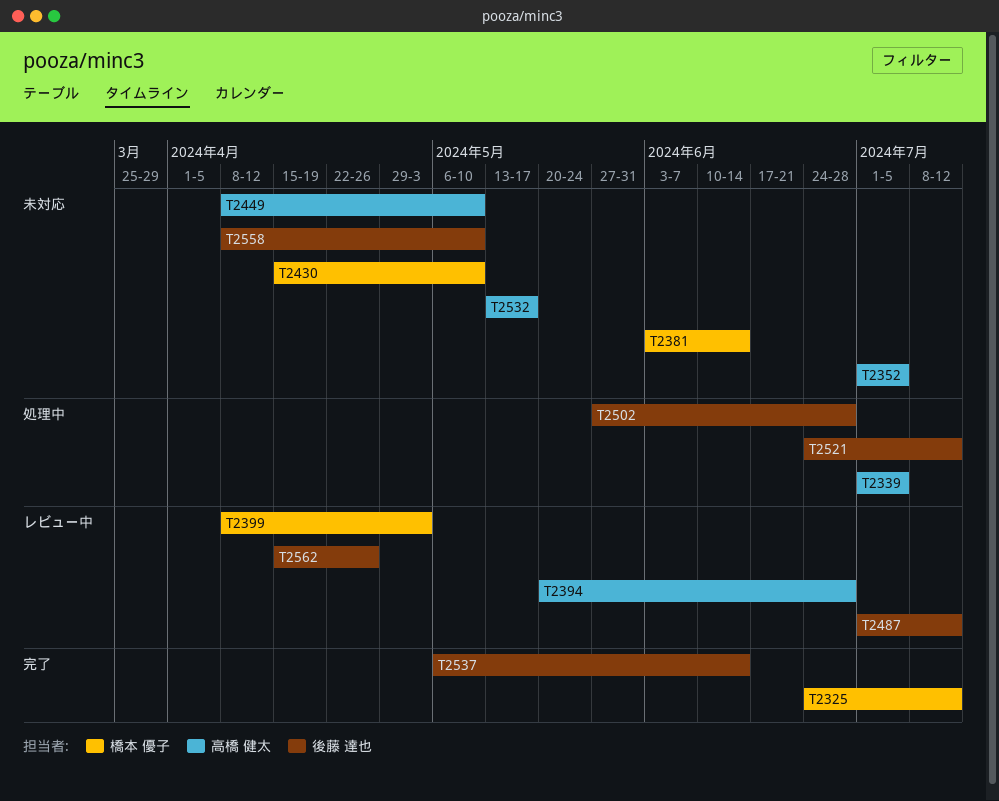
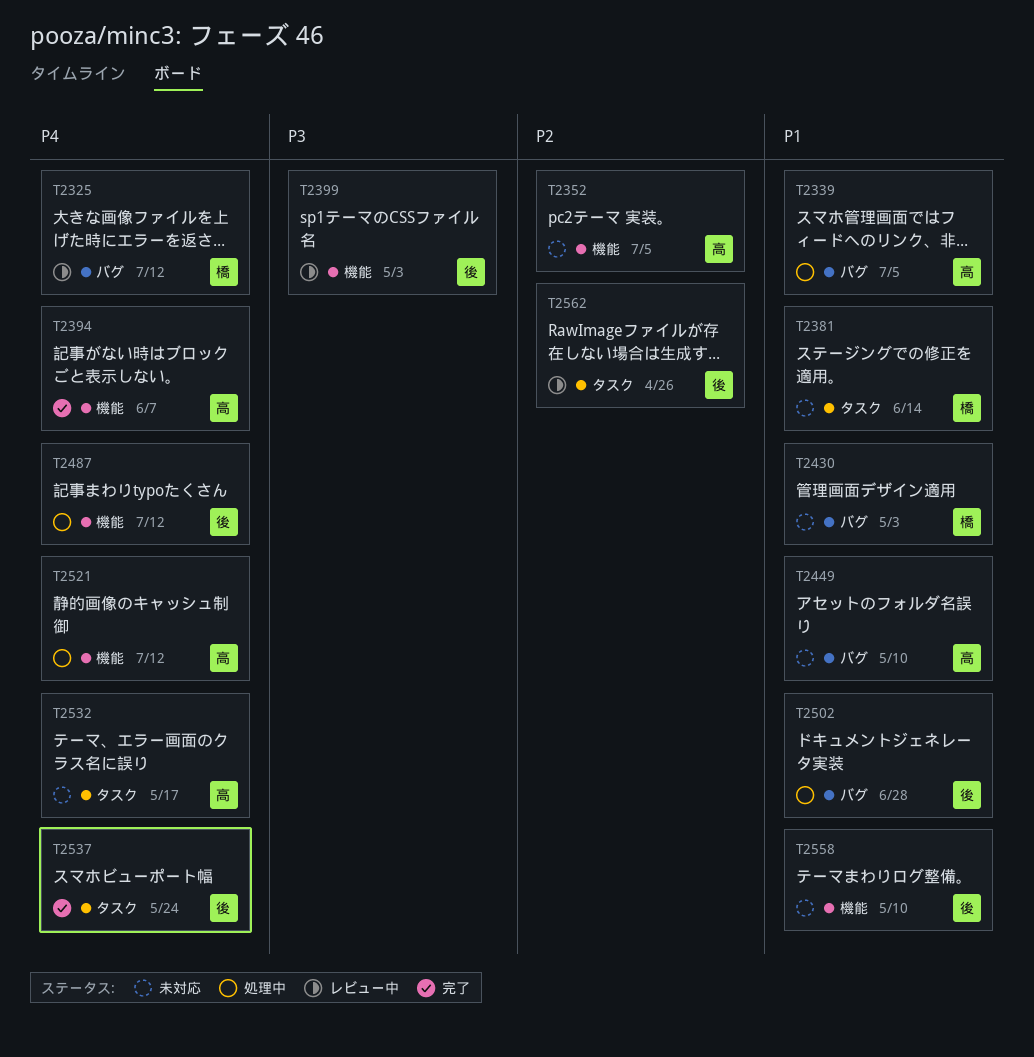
T2325, status: 完了 -> レビュー中
T2394, status: レビュー中 -> 完了
T2394, due: Jun 28 -> Jun 7
T2399, owner: 橋本 優子 -> 後藤 達也
T2430, due: May 10 -> May 3
T2487, status: レビュー中 -> 処理中
T2521, owner: 後藤 達也 -> 高橋 健太
T2537, due: Jun 14 -> May 24

